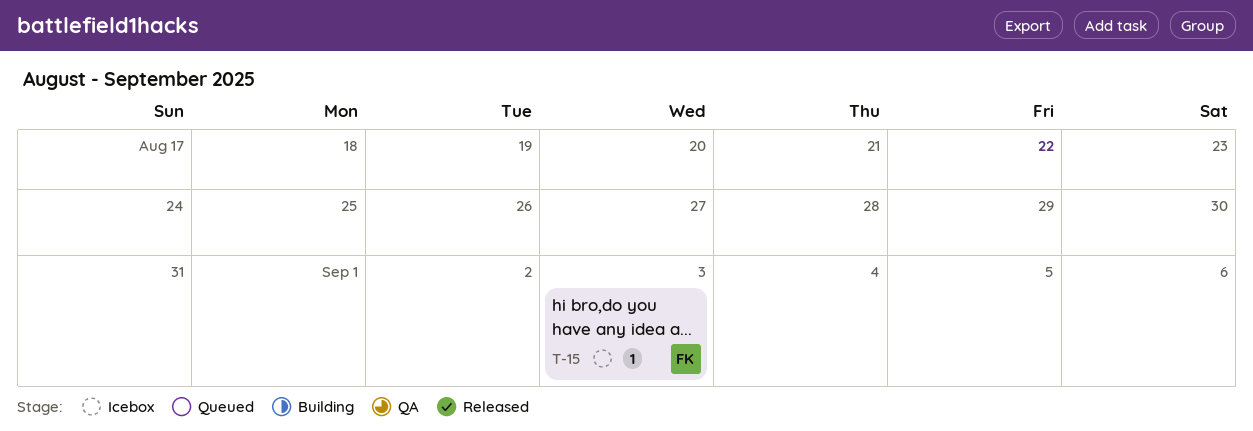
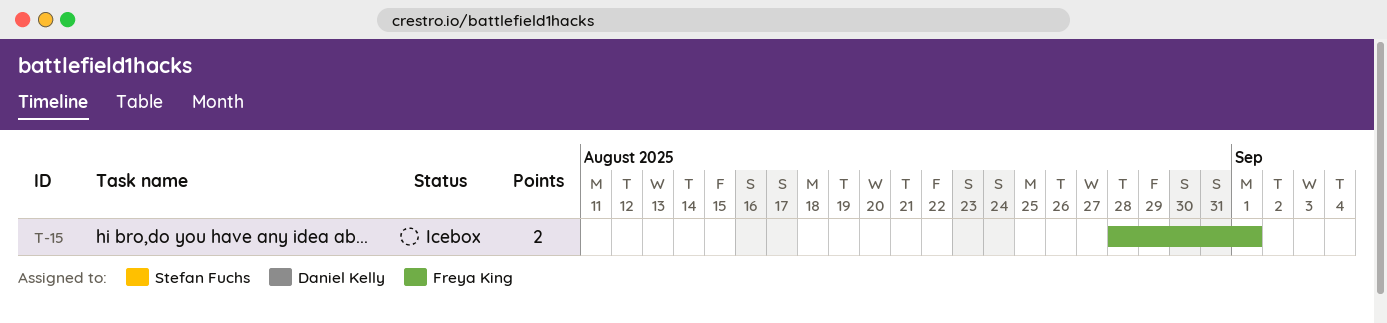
T-15, estimate: 1 -> 2
T-15, due: Sep 3 -> Sep 1

